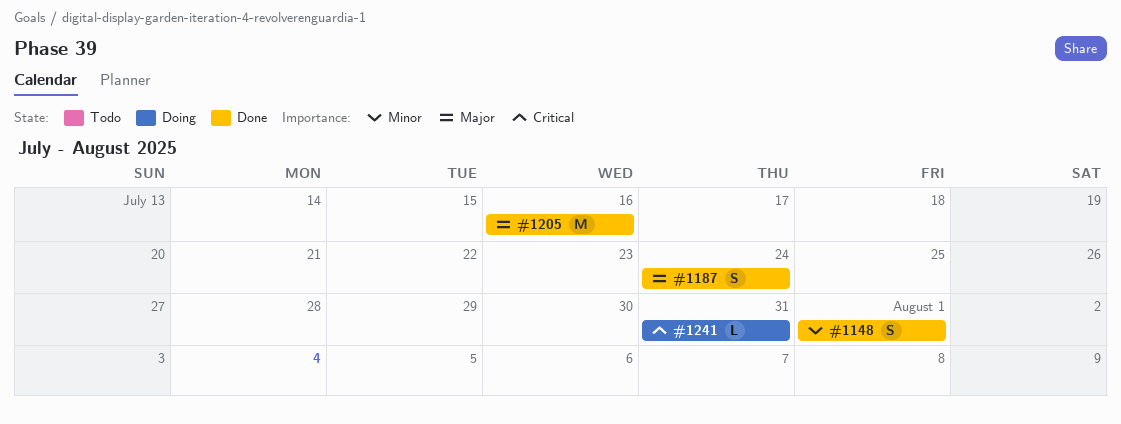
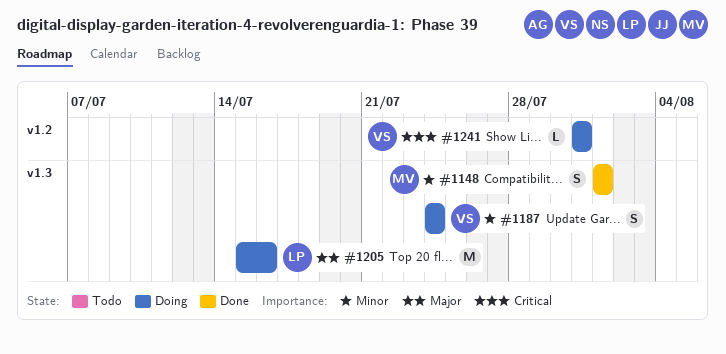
#1187, status: Done -> Doing
#1187, priority: Major -> Minor
#1205, status: Done -> Doing
#1205, start: Jul 16 -> Jul 15

